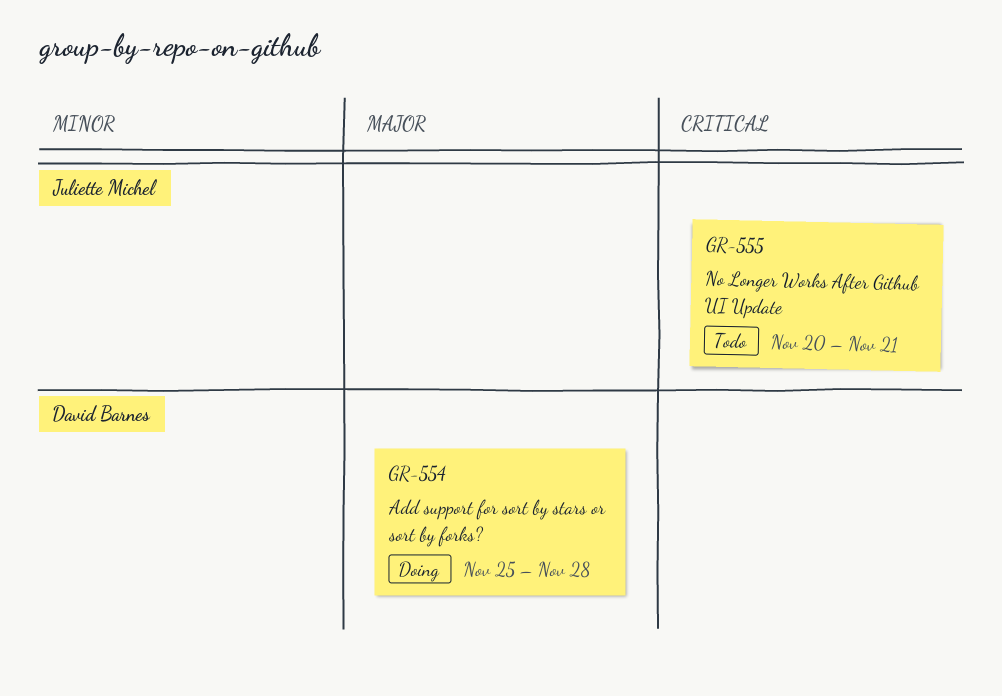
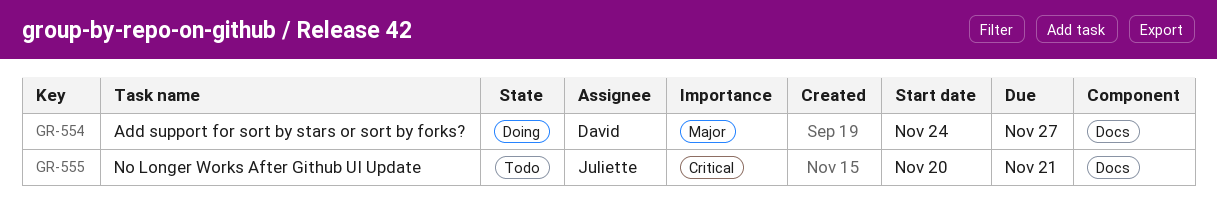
GR-554, start: Nov 25 -> Nov 24
GR-554, due: Nov 28 -> Nov 27

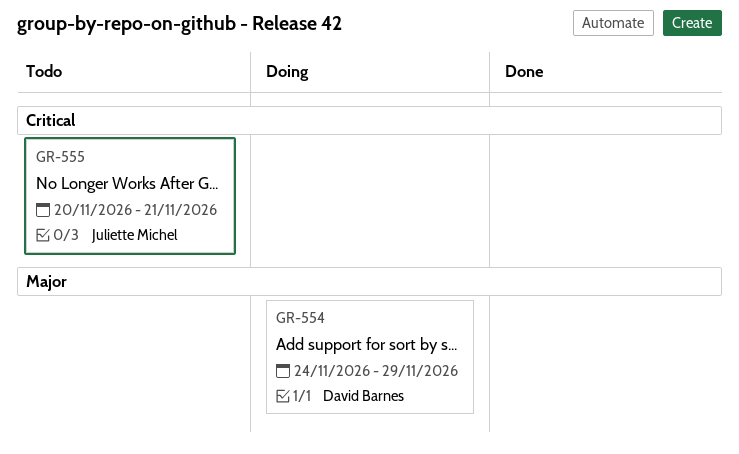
GR-554, due: Nov 27 -> Nov 29

